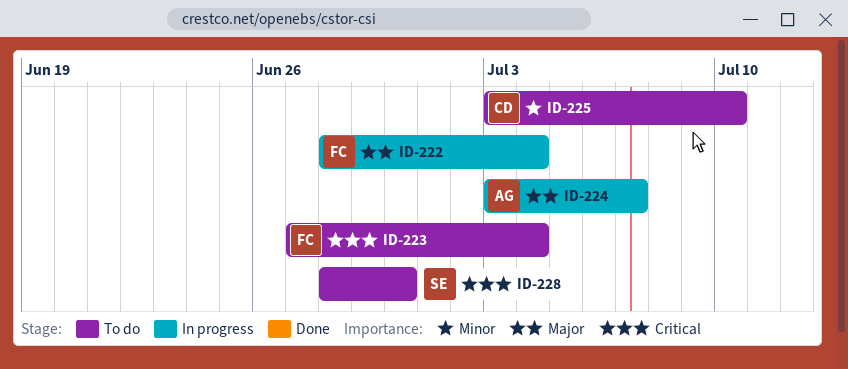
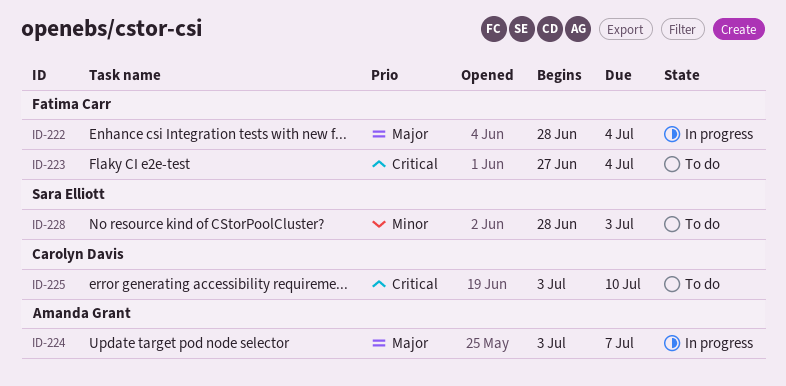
ID-225, priority: Minor -> Critical
ID-228, priority: Critical -> Minor
ID-228, due: Jun 30 -> Jul 3

